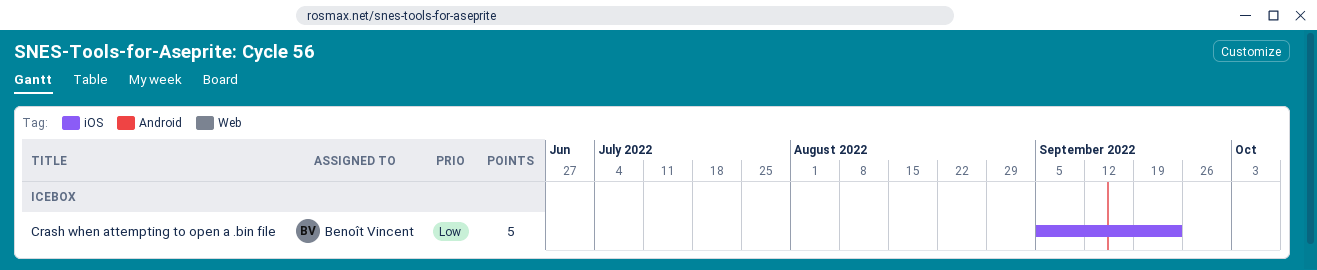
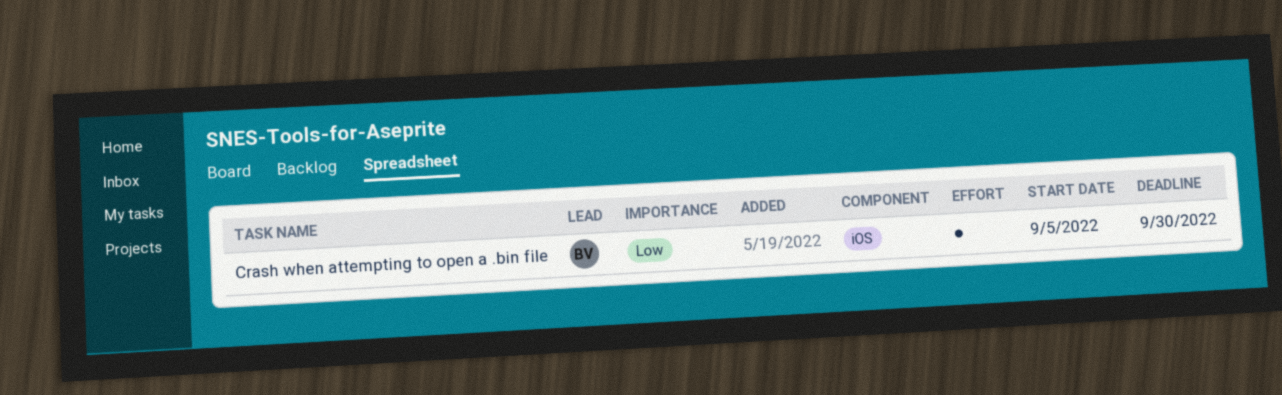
Crash when attempting to open a .bin file, estimate: 5 -> 1
Crash when attempting to open a .bin file, due: Sep 23 -> Sep 30

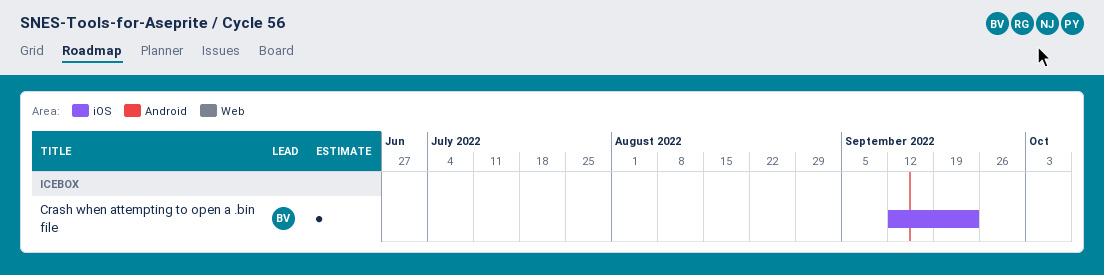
Crash when attempting to open a .bin file, start: Sep 5 -> Sep 12
Crash when attempting to open a .bin file, due: Sep 30 -> Sep 23

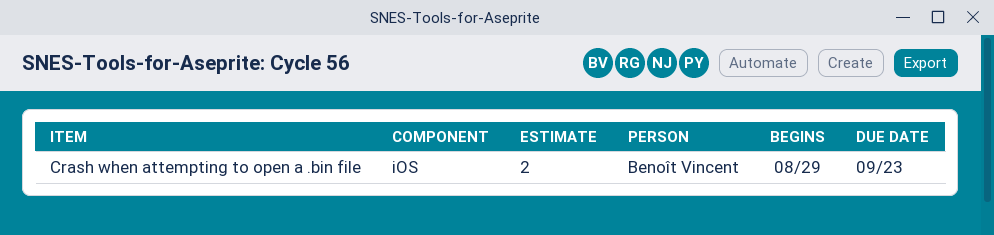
Crash when attempting to open a .bin file, estimate: 1 -> 2
Crash when attempting to open a .bin file, start: Sep 12 -> Aug 29

